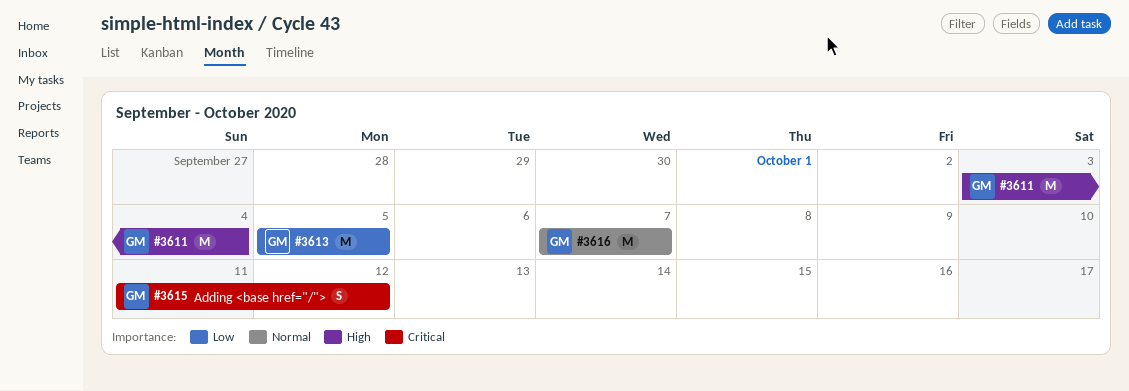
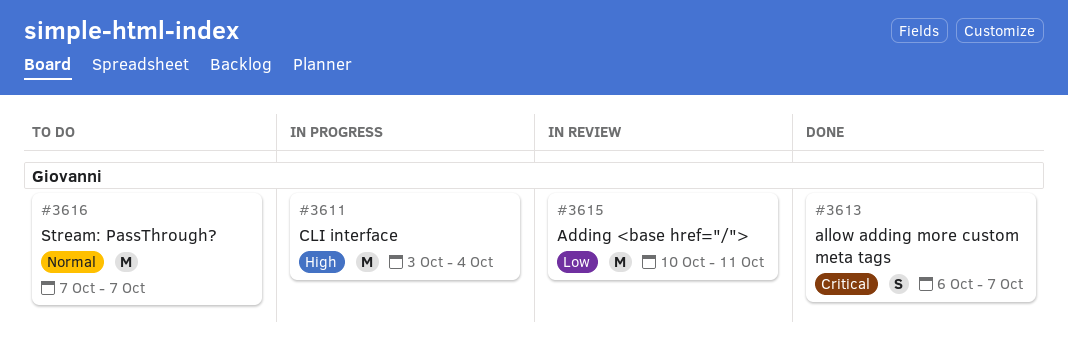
#3613, priority: Low -> Critical
#3613, estimate: M -> S
#3613, start: Oct 5 -> Oct 6
#3613, due: Oct 5 -> Oct 7
#3615, priority: Critical -> Low
#3615, estimate: S -> M
#3615, start: Oct 11 -> Oct 10
#3615, due: Oct 12 -> Oct 11

